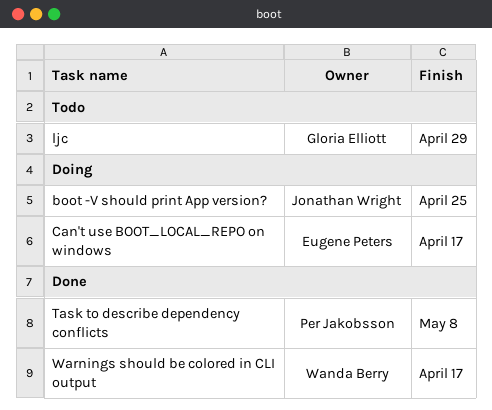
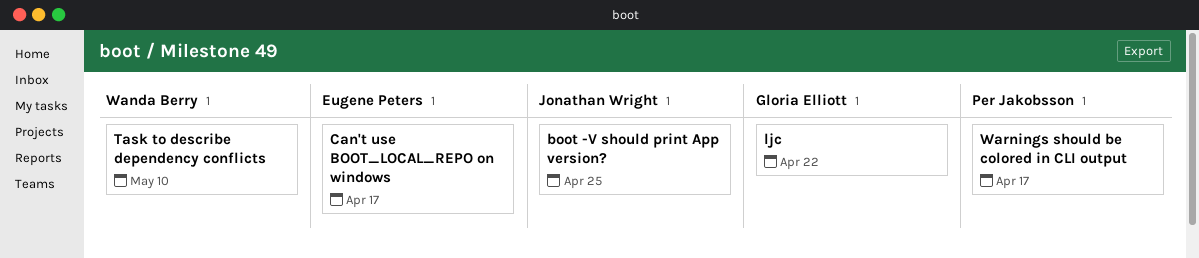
ljc, due: Apr 29 -> Apr 22
Task to describe dependency conflicts, owner: Per Jakobsson -> Wanda Berry
Task to describe dependency conflicts, due: May 8 -> May 10
Warnings should be colored in CLI output, owner: Wanda Berry -> Per Jakobsson

